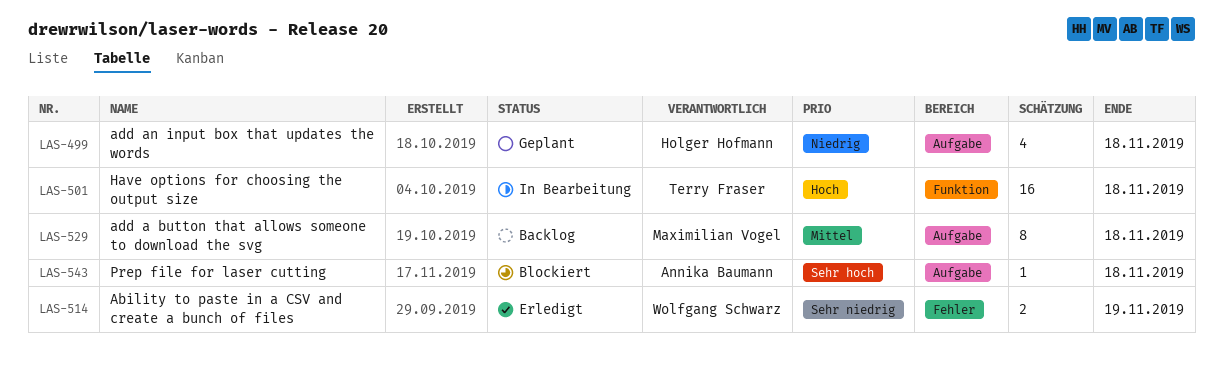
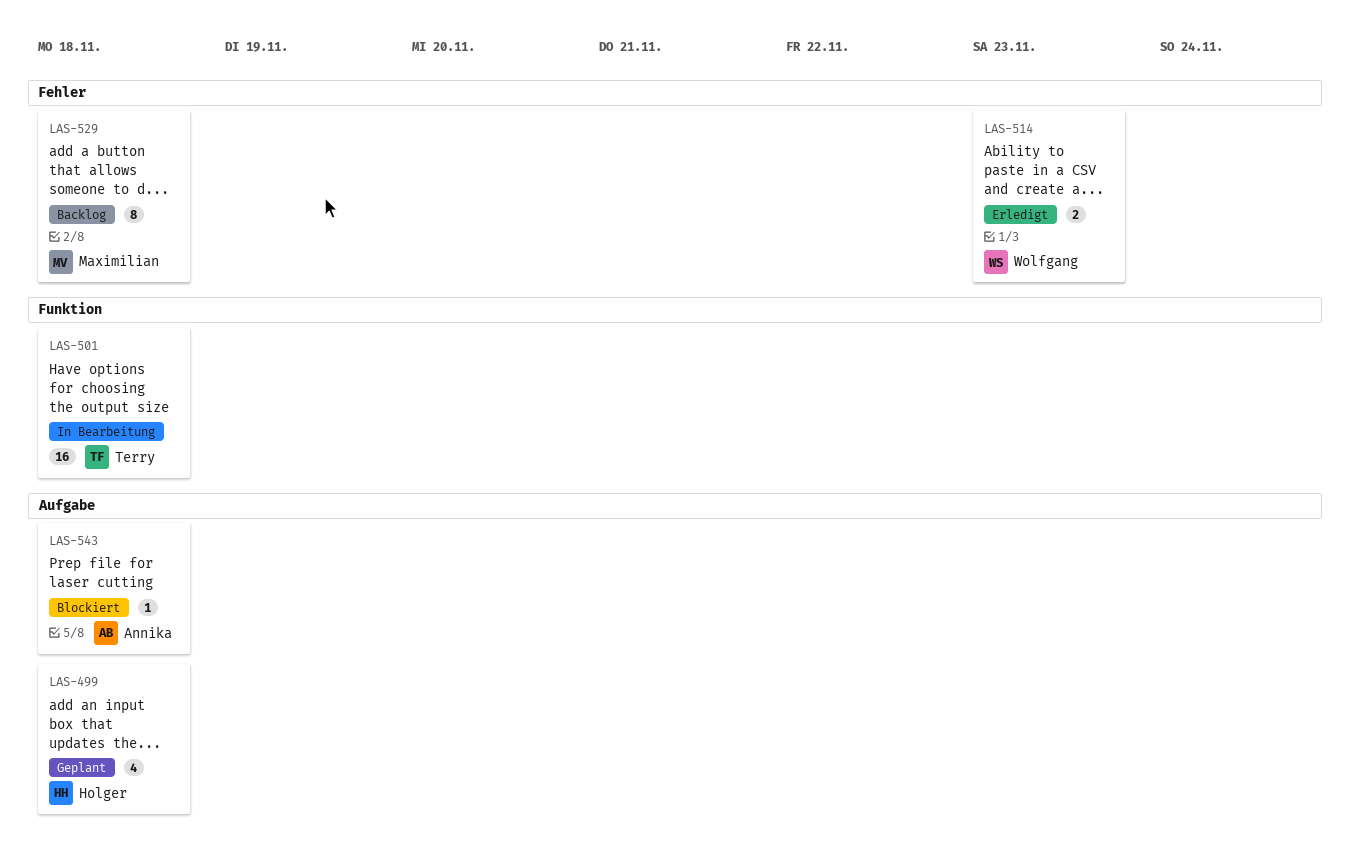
LAS-514, due: Nov 19 -> Nov 23
LAS-529, label: Aufgabe -> Fehler

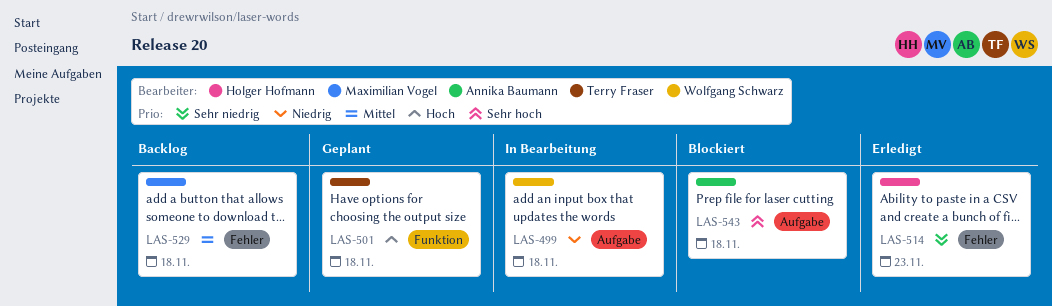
LAS-499, status: Geplant -> In Bearbeitung
LAS-499, owner: Holger Hofmann -> Wolfgang Schwarz
LAS-501, status: In Bearbeitung -> Geplant
LAS-514, owner: Wolfgang Schwarz -> Holger Hofmann

